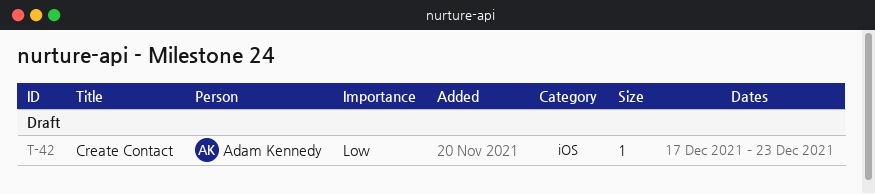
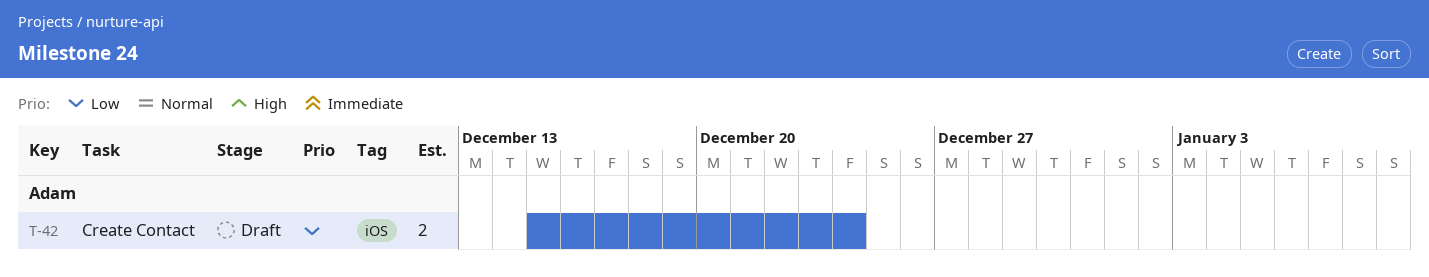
T-42, estimate: 1 -> 2
T-42, start: Dec 17 -> Dec 15
T-42, due: Dec 23 -> Dec 24

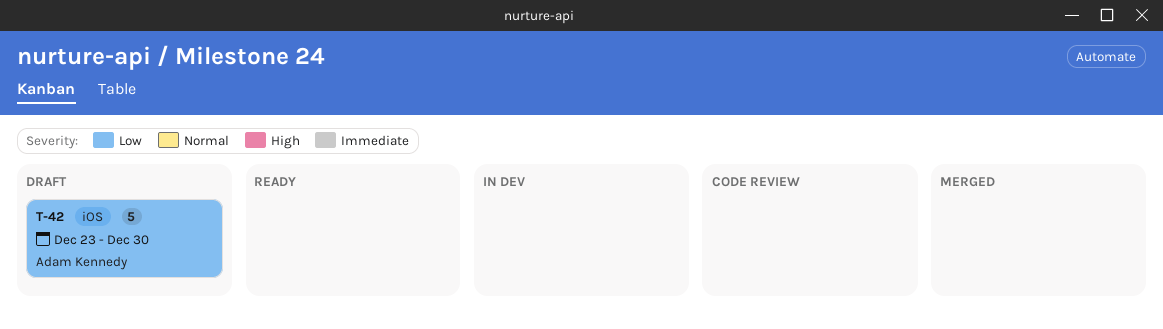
T-42, estimate: 2 -> 5
T-42, start: Dec 15 -> Dec 23
T-42, due: Dec 24 -> Dec 30

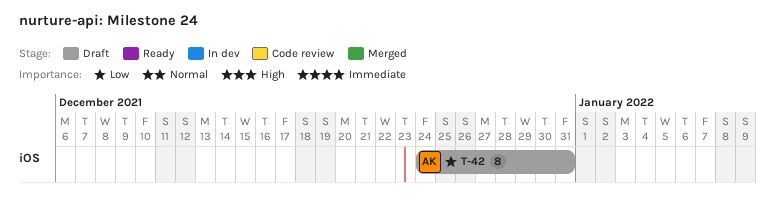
T-42, estimate: 5 -> 8
T-42, start: Dec 23 -> Dec 24
T-42, due: Dec 30 -> Dec 31

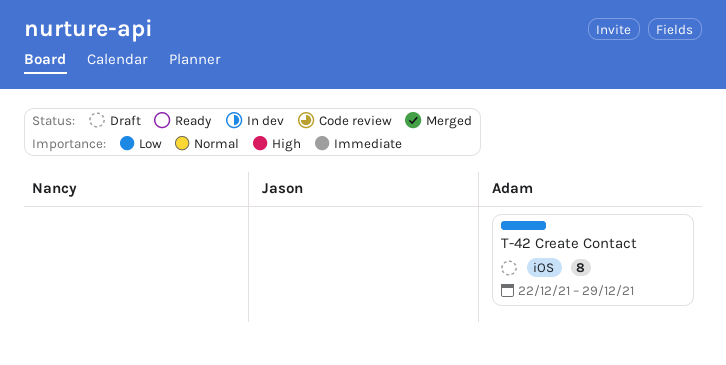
T-42, start: Dec 24 -> Dec 22
T-42, due: Dec 31 -> Dec 29

